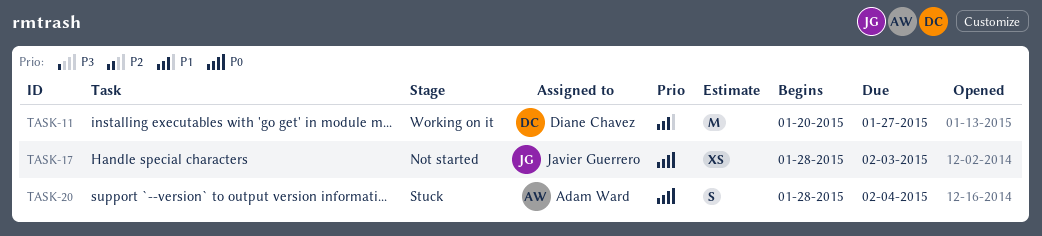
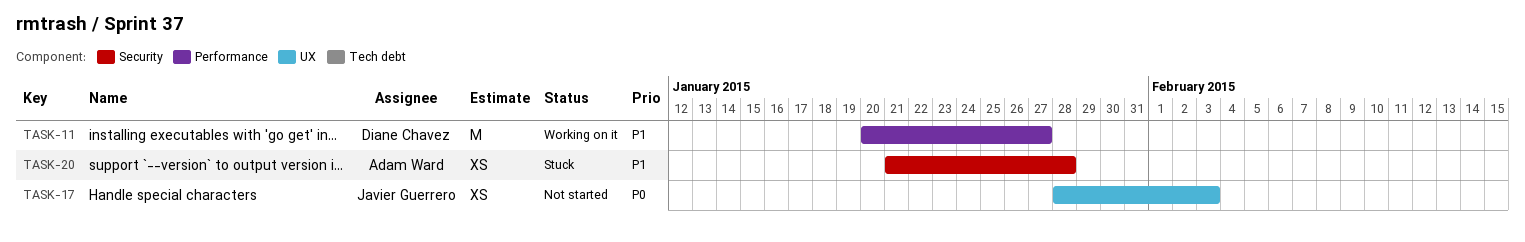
TASK-20, priority: P0 -> P1
TASK-20, estimate: S -> XS
TASK-20, start: Jan 28 -> Jan 21
TASK-20, due: Feb 4 -> Jan 28

